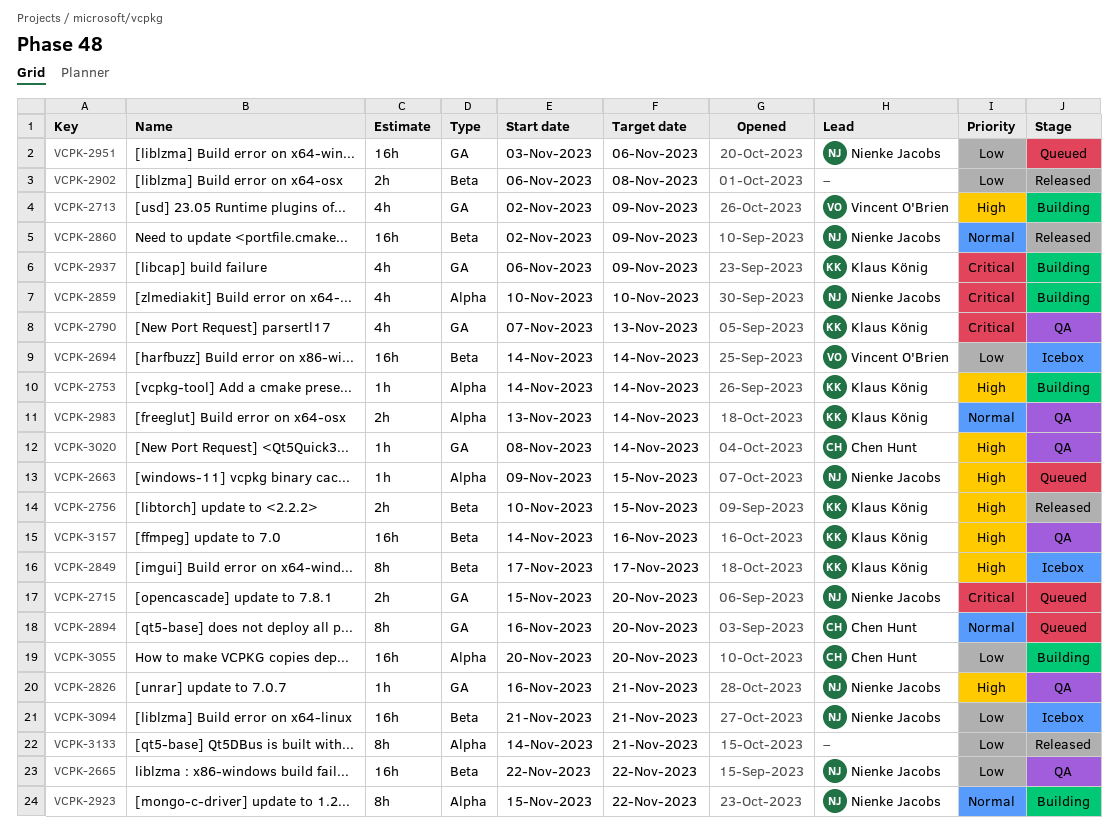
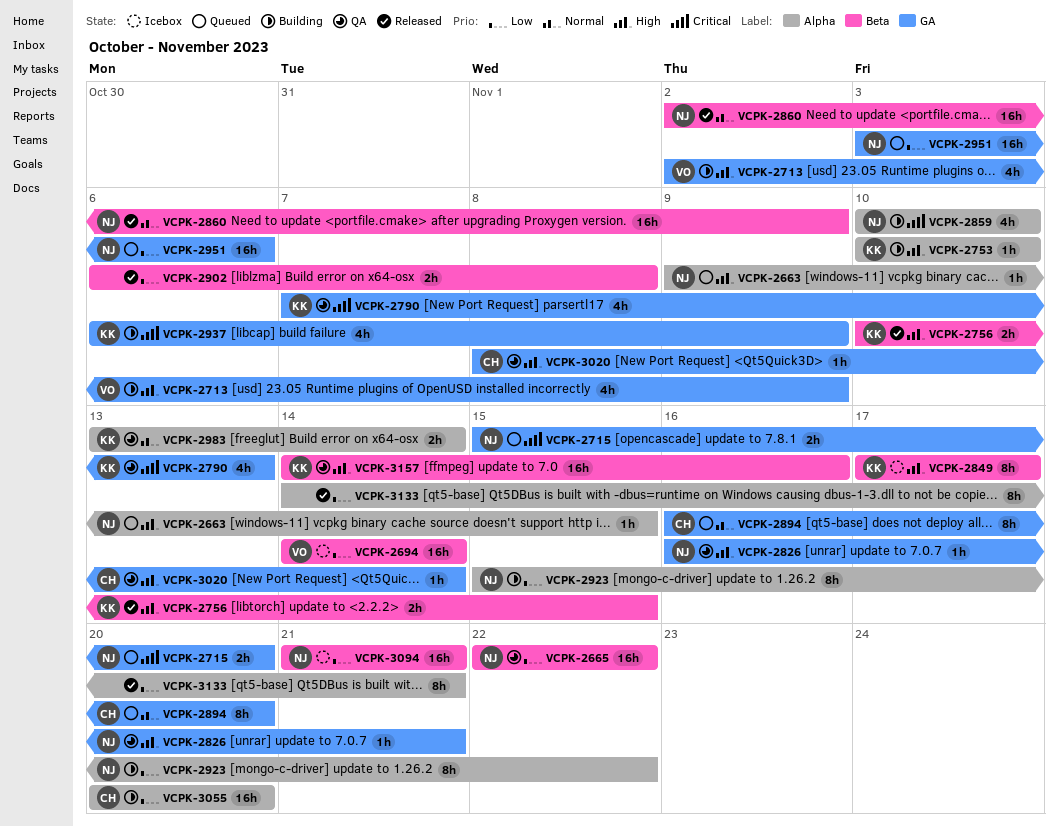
VCPK-2753, start: Nov 14 -> Nov 10
VCPK-2753, due: Nov 14 -> Nov 10
VCPK-2923, priority: Normal -> Low

